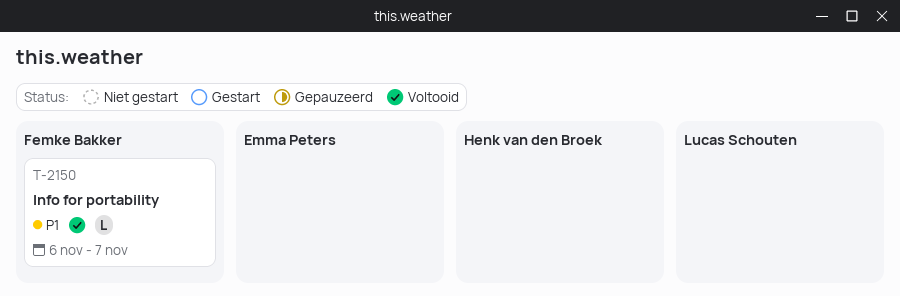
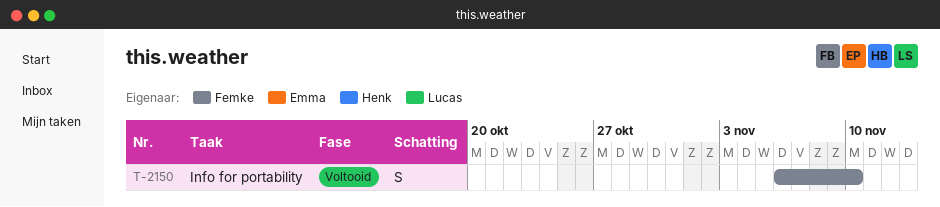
T-2150, estimate: L -> S
T-2150, due: Nov 7 -> Nov 10

